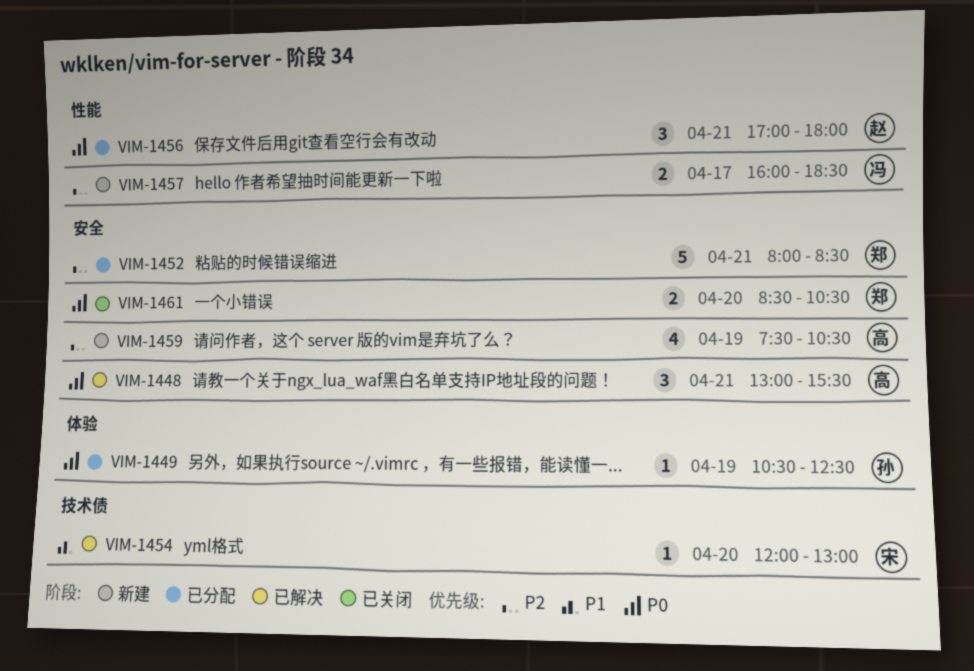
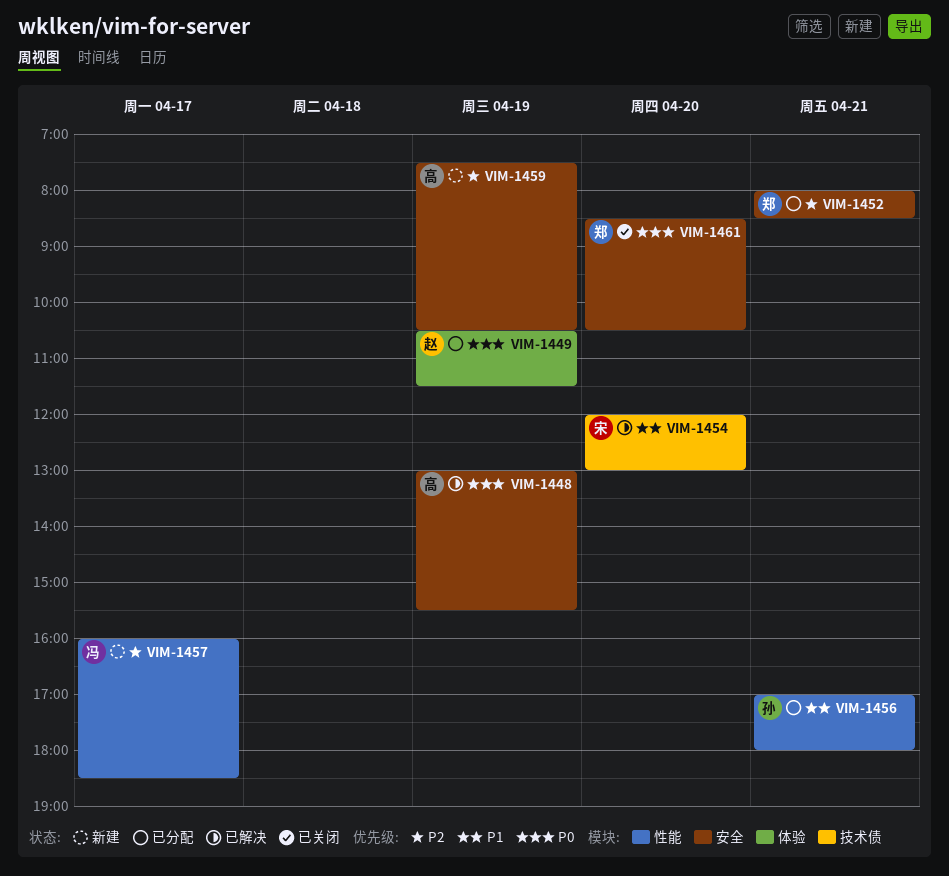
VIM-1448, day: Apr 21 -> Apr 19
VIM-1449, owner: 孙 -> 赵
VIM-1449, ends: 12:30 -> 11:30
VIM-1456, owner: 赵 -> 孙
VIM-1456, priority: P0 -> P1

